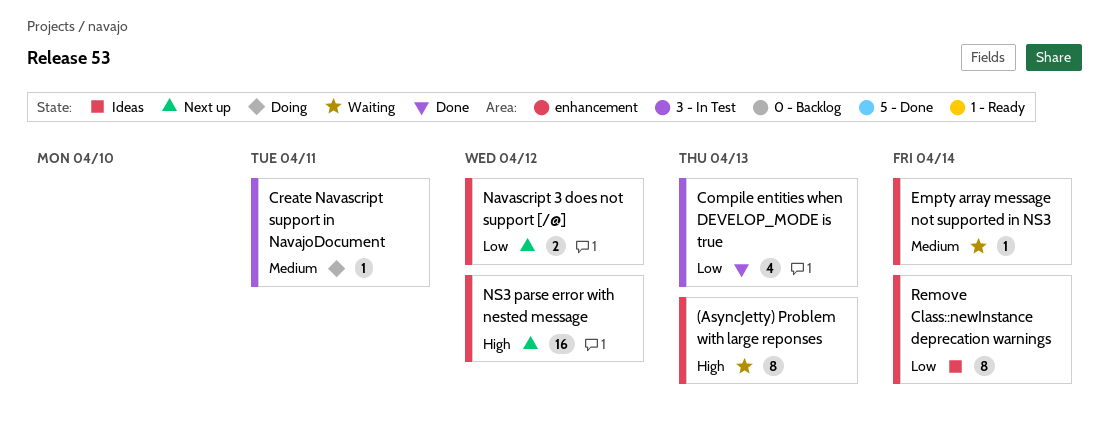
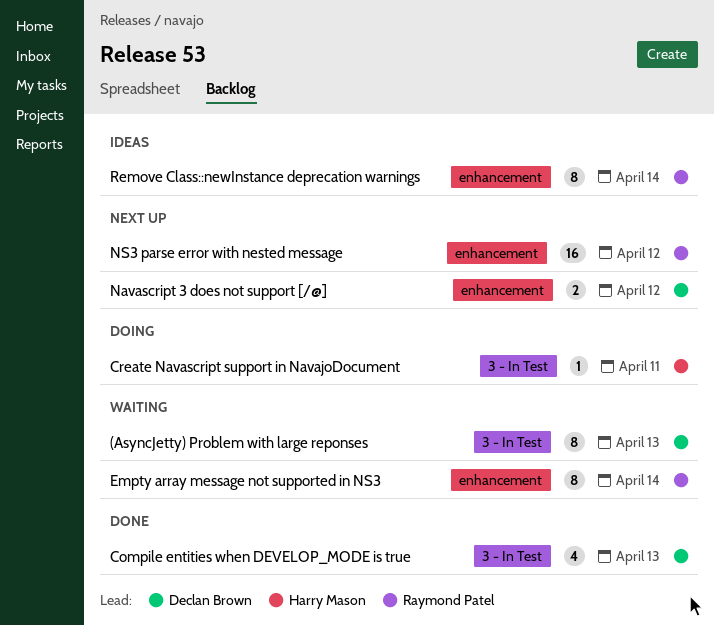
(AsyncJetty) Problem with large reponses, label: enhancement -> 3 - In Test
Empty array message not supported in NS3, estimate: 1 -> 8

